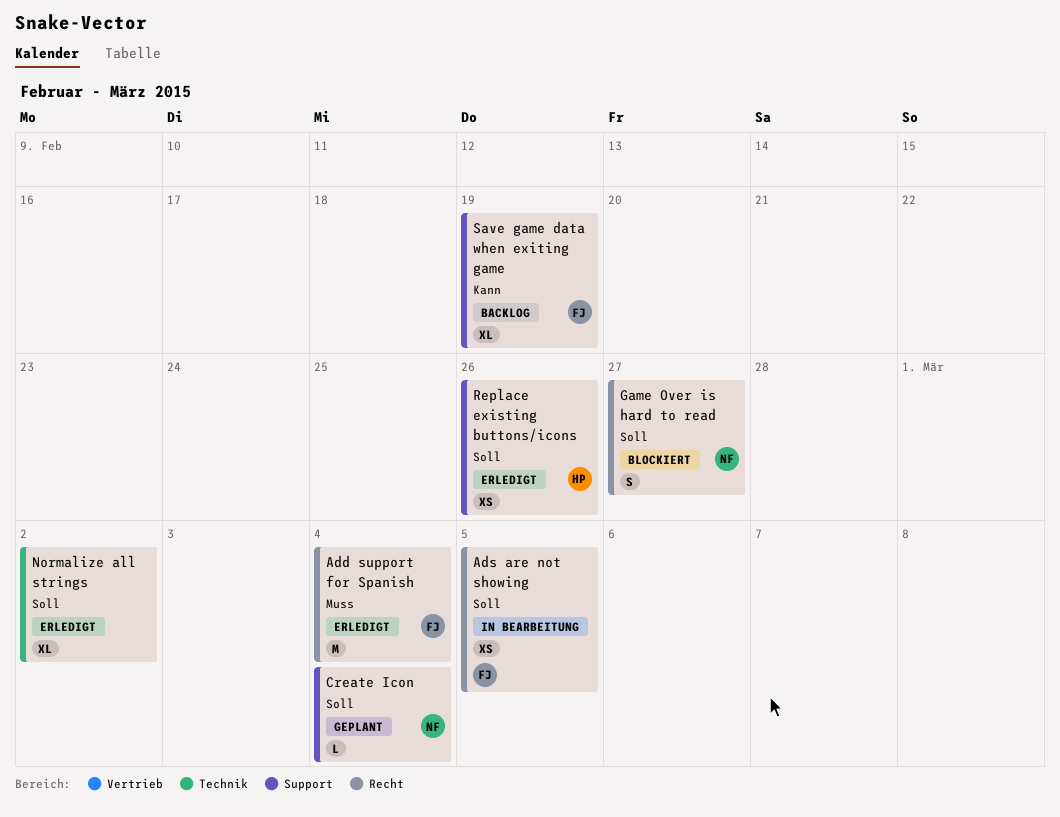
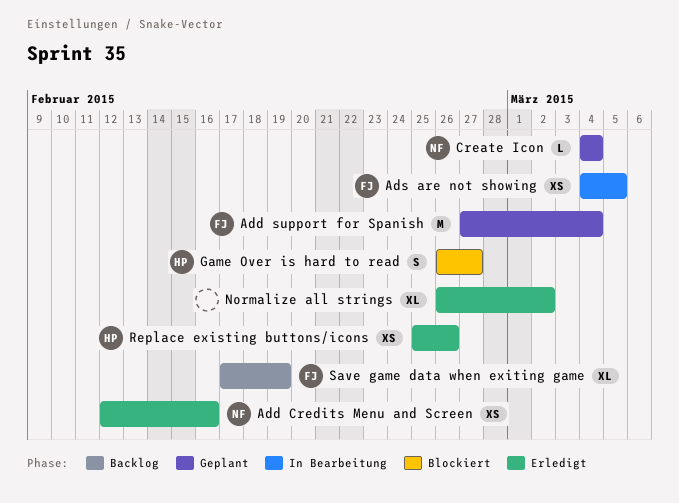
Add Credits Menu and Screen: none -> present
Add support for Spanish, status: Erledigt -> Geplant
Game Over is hard to read, owner: NF -> HP

